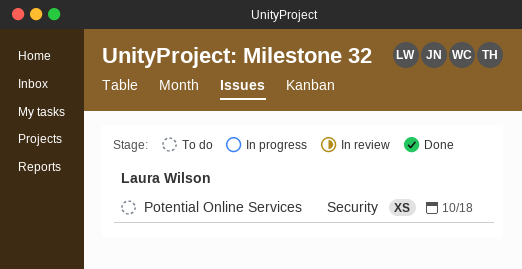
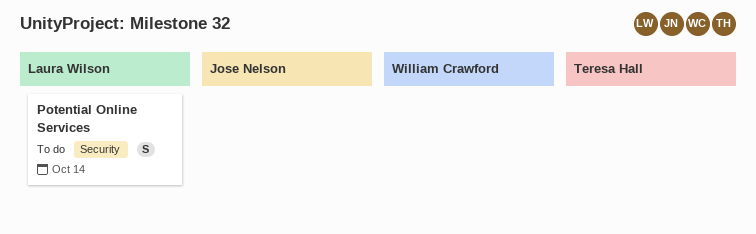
Potential Online Services, estimate: XS -> S
Potential Online Services, due: Oct 18 -> Oct 14

